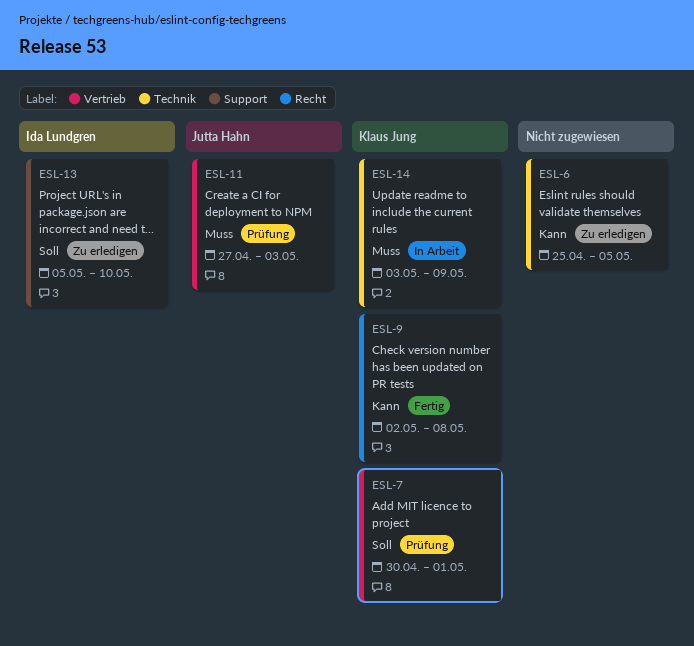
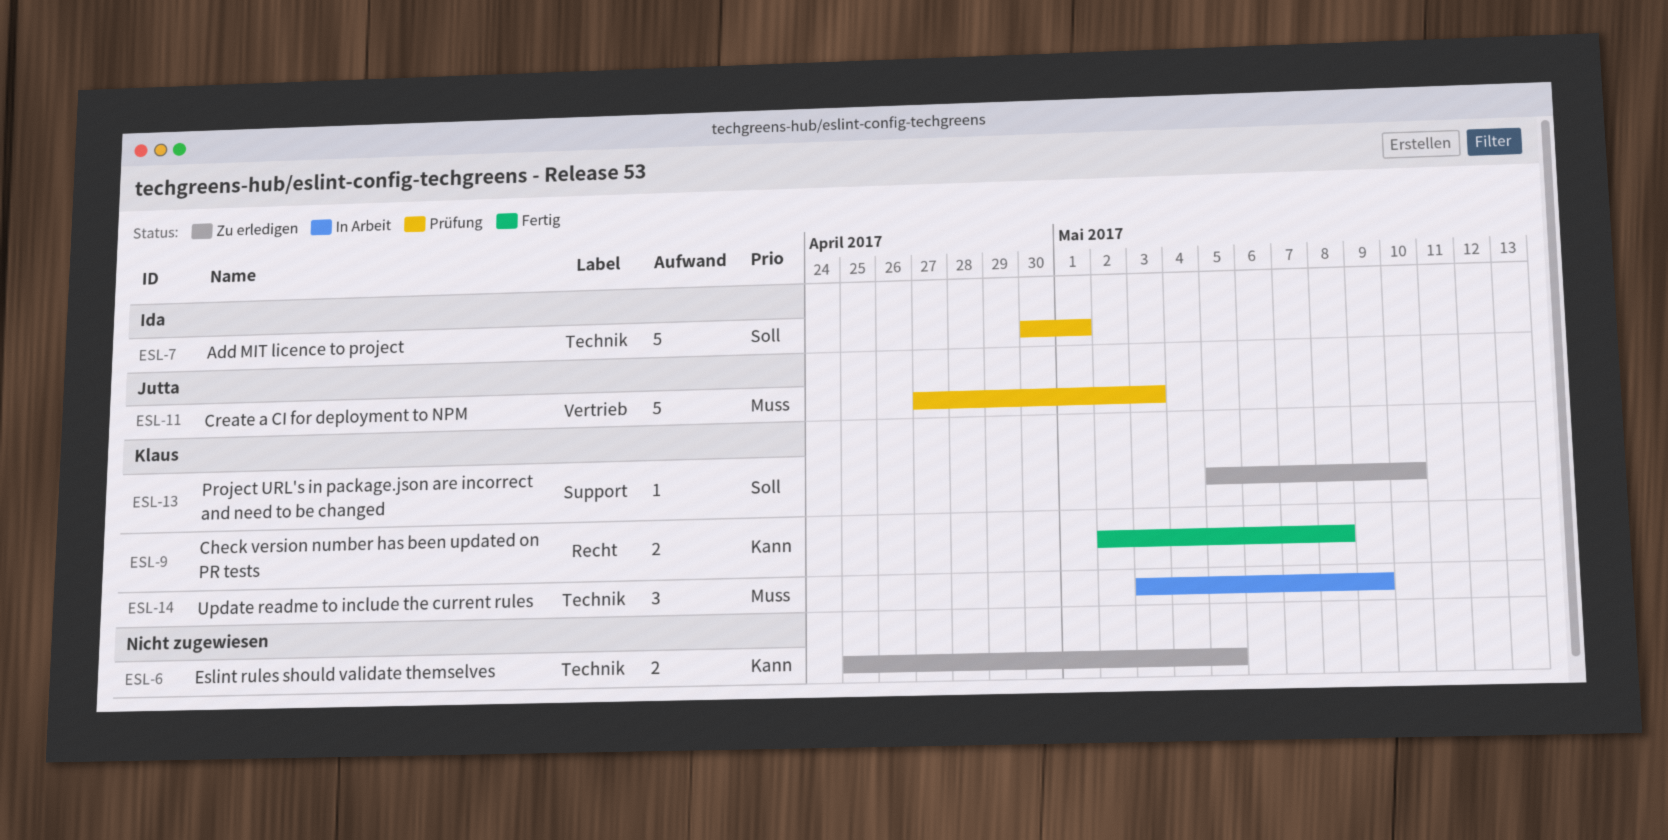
ESL-7, owner: Klaus Jung -> Ida Lundgren
ESL-7, label: Vertrieb -> Technik
ESL-13, owner: Ida Lundgren -> Klaus Jung

